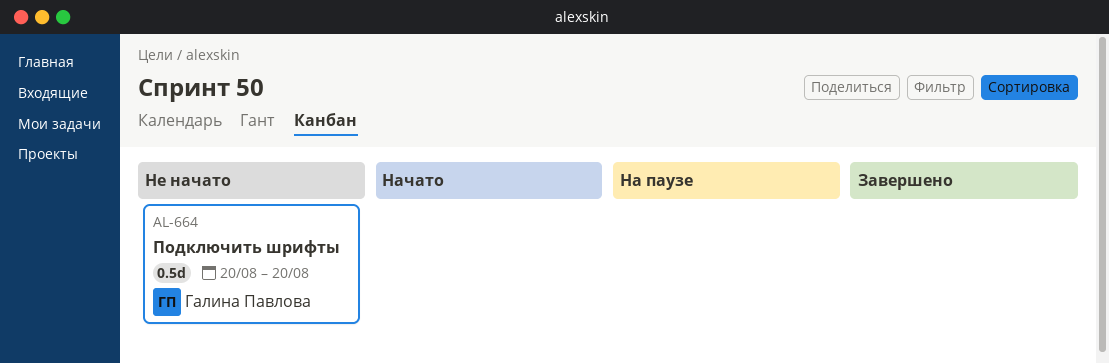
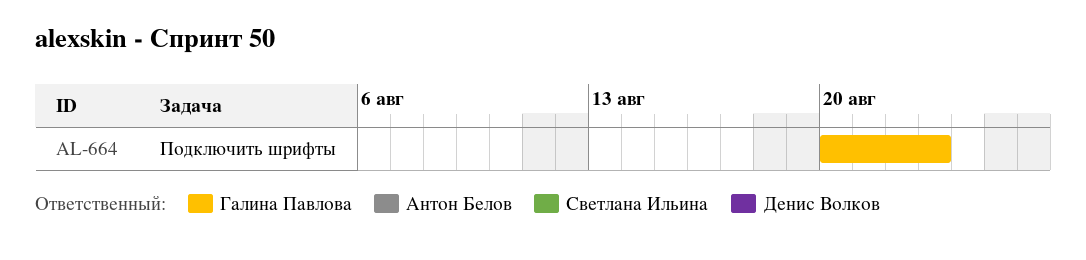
AL-664, due: Aug 20 -> Aug 23

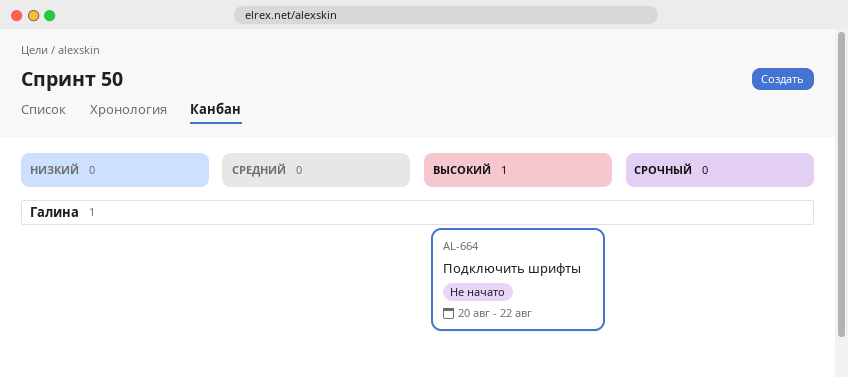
AL-664, due: Aug 23 -> Aug 22

